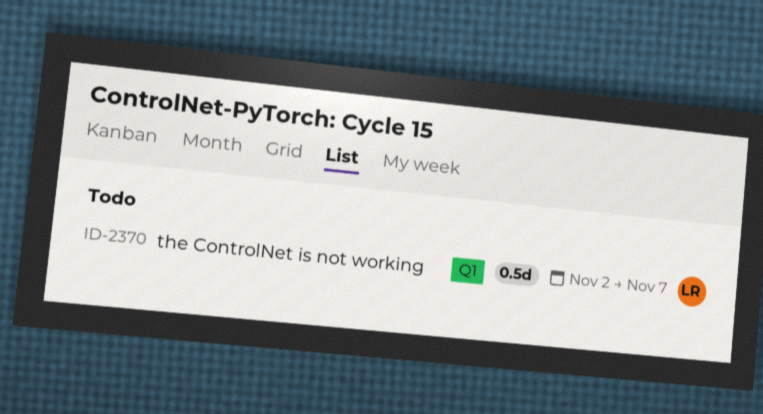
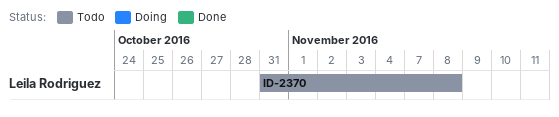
ID-2370, start: Nov 2 -> Oct 31
ID-2370, due: Nov 7 -> Nov 8

